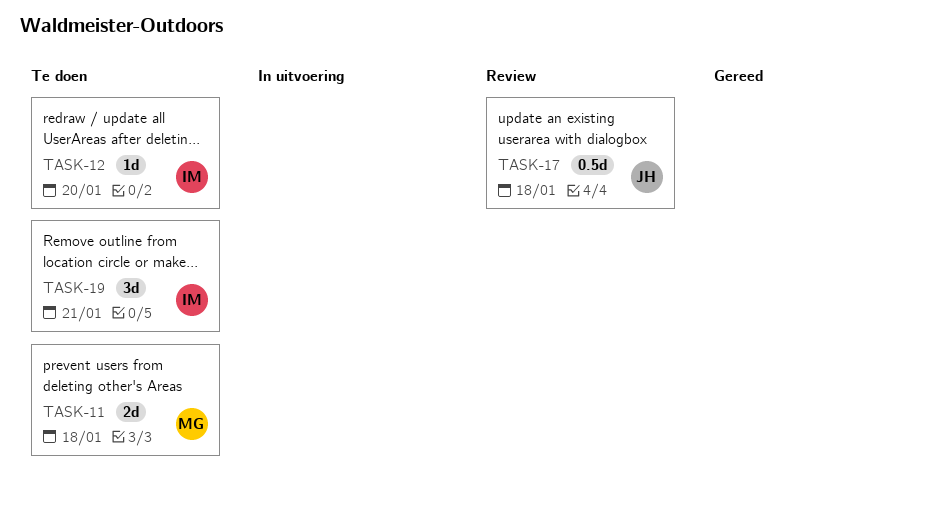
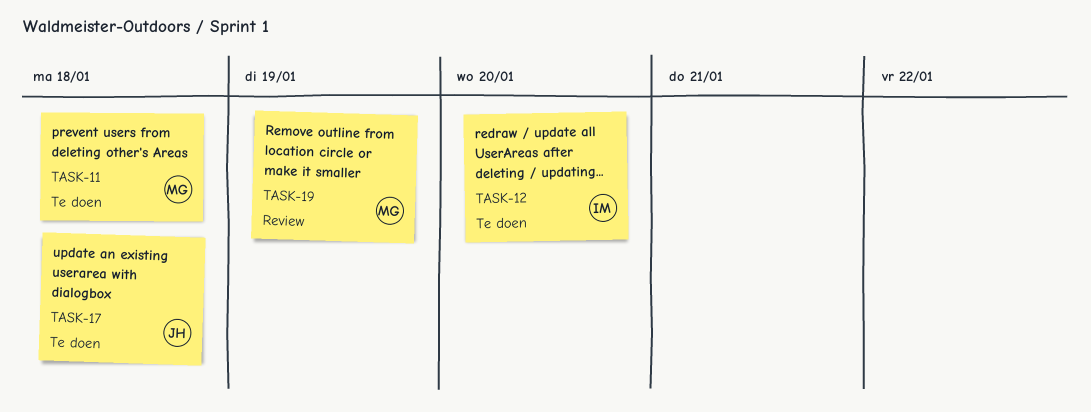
TASK-17, status: Review -> Te doen
TASK-19, status: Te doen -> Review
TASK-19, owner: IM -> MG
TASK-19, due: Jan 21 -> Jan 19

